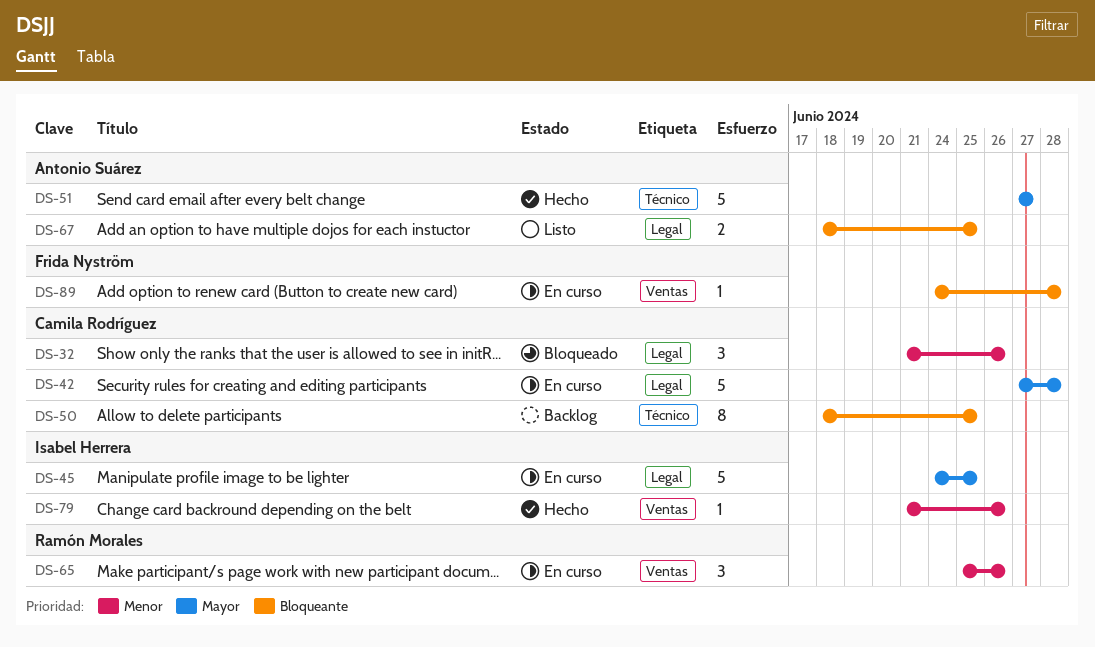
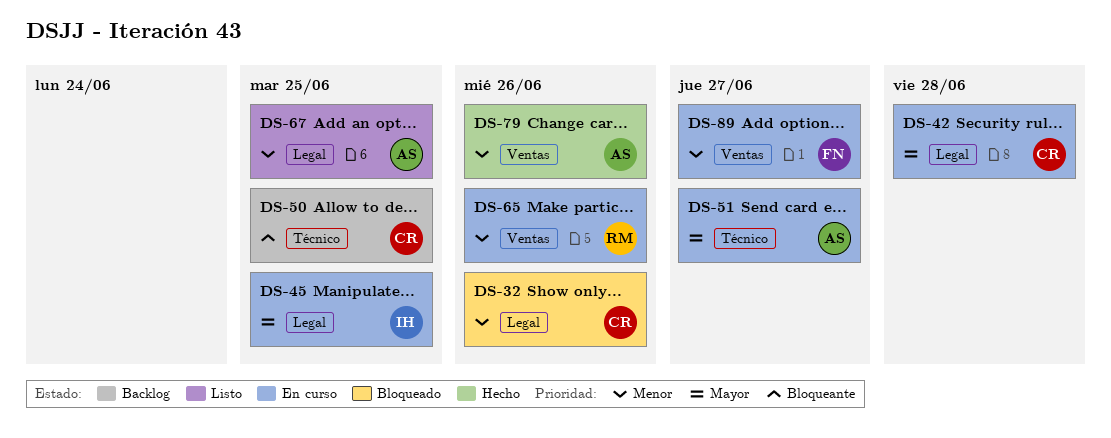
DS-51, status: Hecho -> En curso
DS-67, priority: Bloqueante -> Menor
DS-79, owner: Isabel Herrera -> Antonio Suárez
DS-89, priority: Bloqueante -> Menor
DS-89, due: Jun 28 -> Jun 27

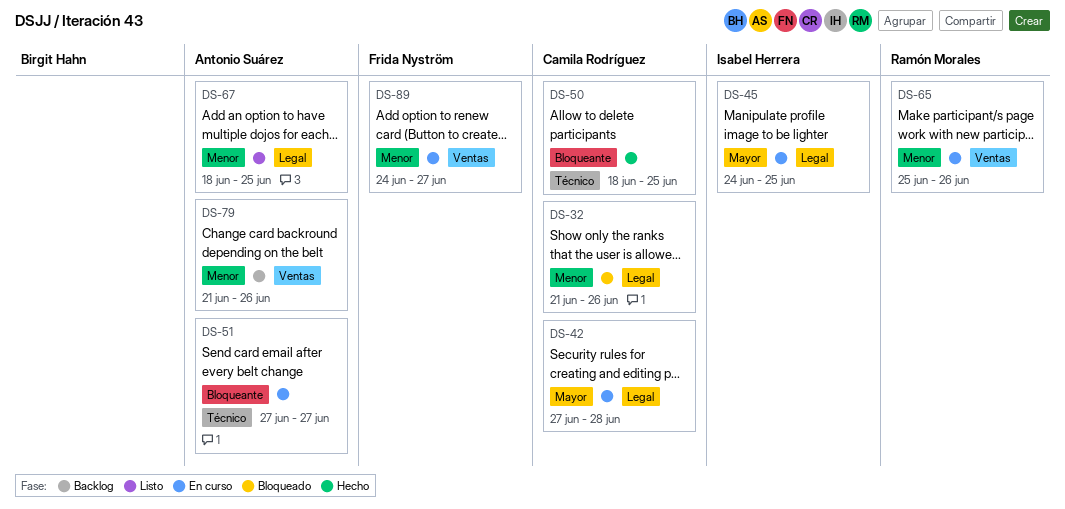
DS-50, status: Backlog -> Hecho
DS-51, priority: Mayor -> Bloqueante
DS-79, status: Hecho -> Backlog

